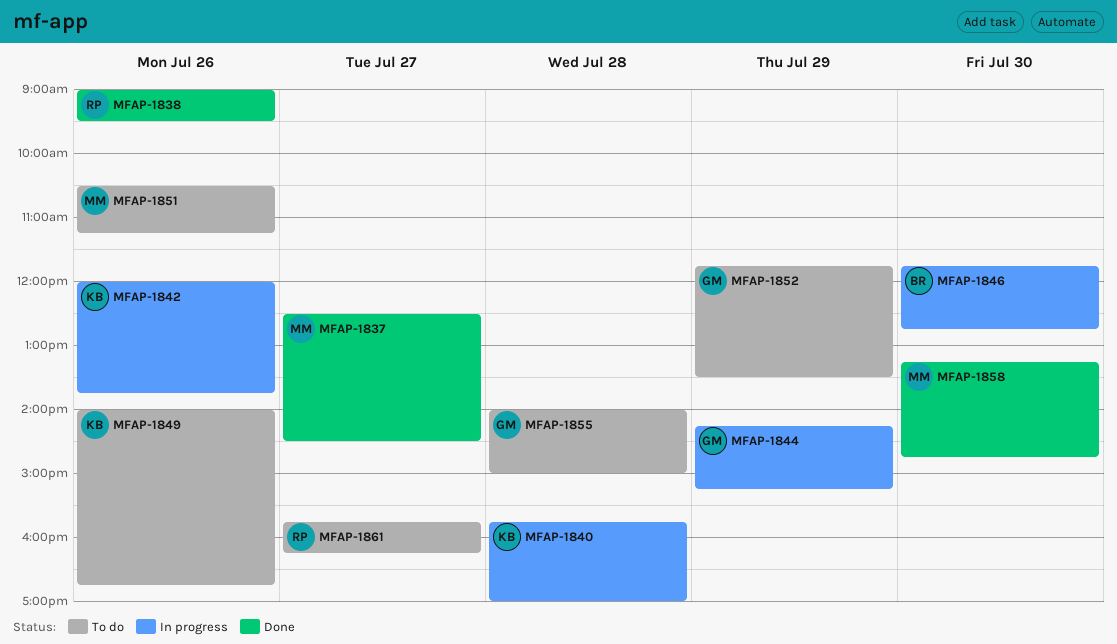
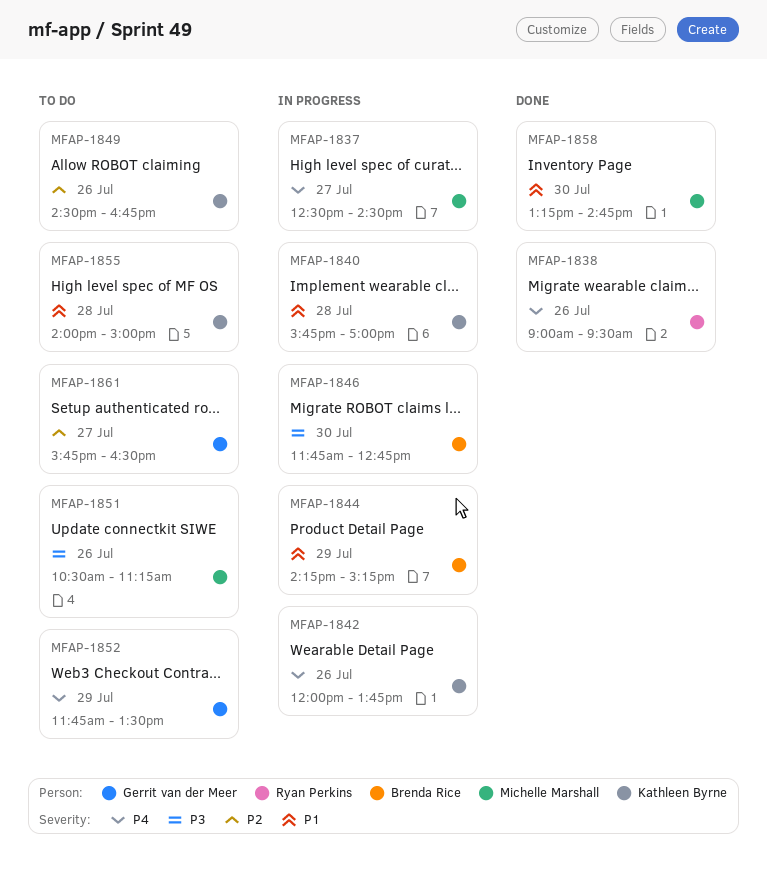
MFAP-1837, status: Done -> In progress
MFAP-1844, owner: Gerrit van der Meer -> Brenda Rice
MFAP-1849, begins: 14:00 -> 14:30
MFAP-1855, owner: Gerrit van der Meer -> Kathleen Byrne
MFAP-1861, owner: Ryan Perkins -> Gerrit van der Meer
MFAP-1861, ends: 16:15 -> 16:30

